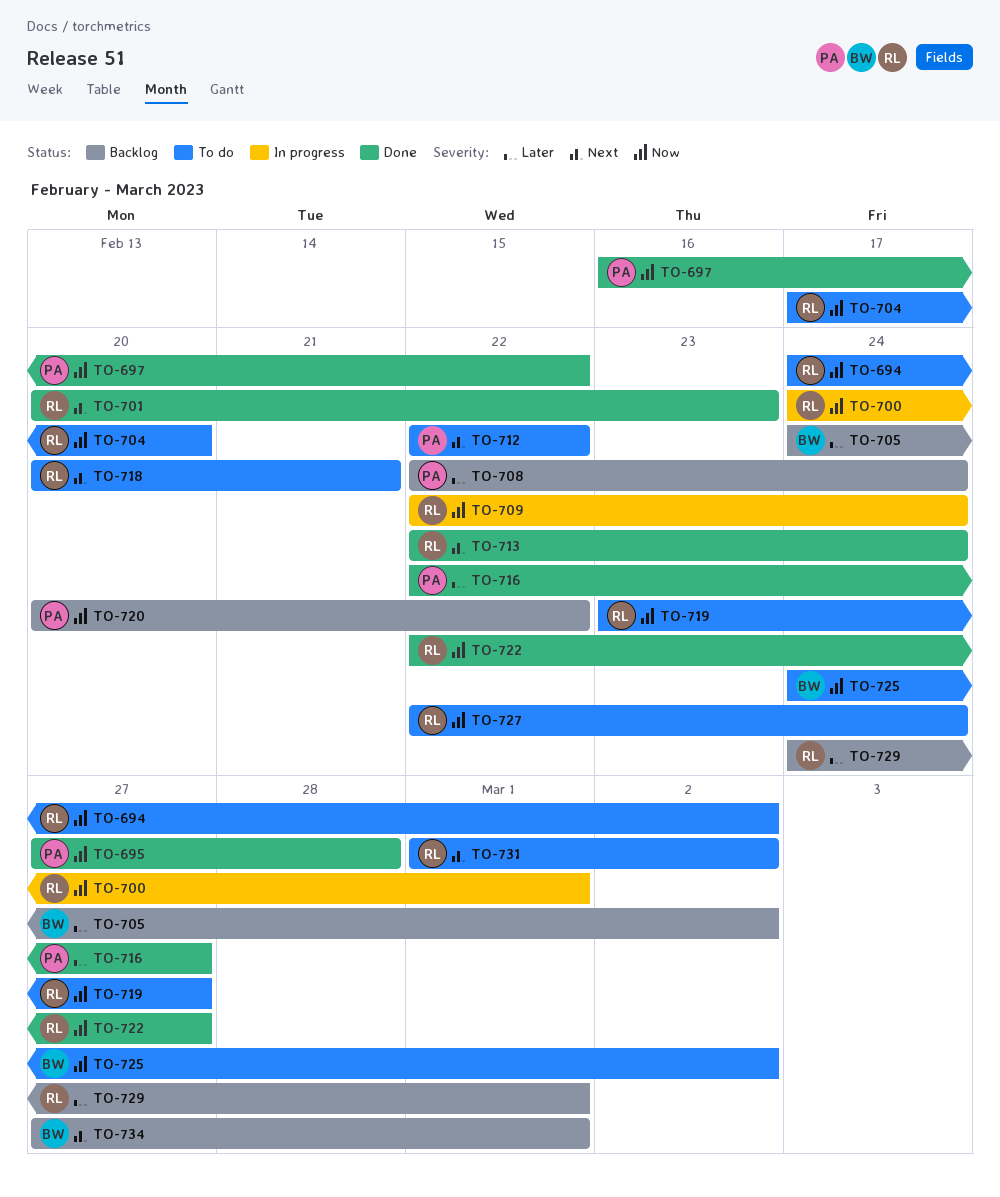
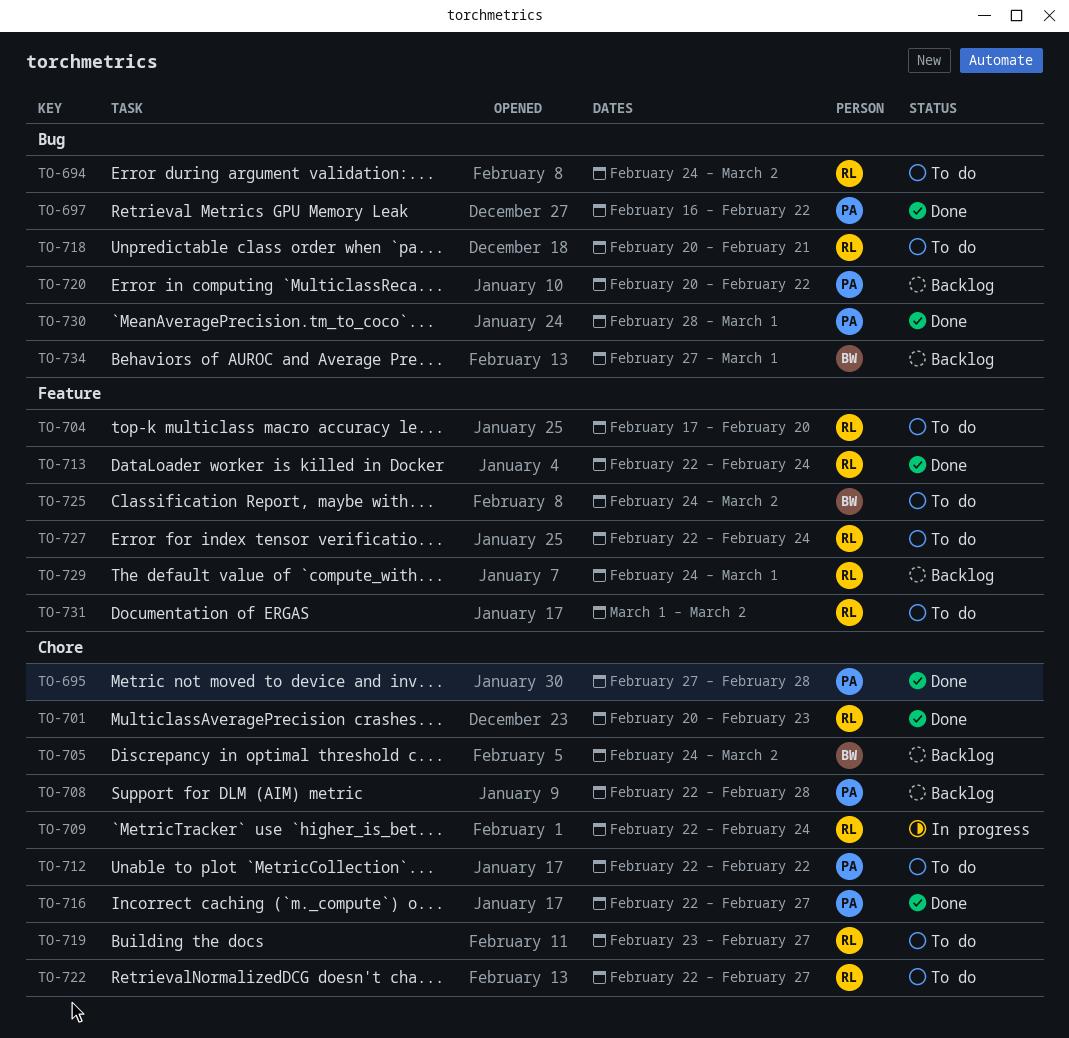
TO-700: present -> none
TO-708, due: Feb 24 -> Feb 28
TO-722, status: Done -> To do
TO-730: none -> present

